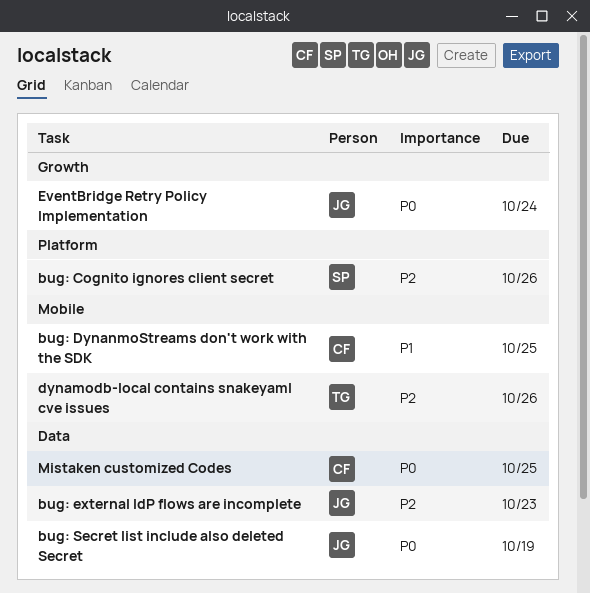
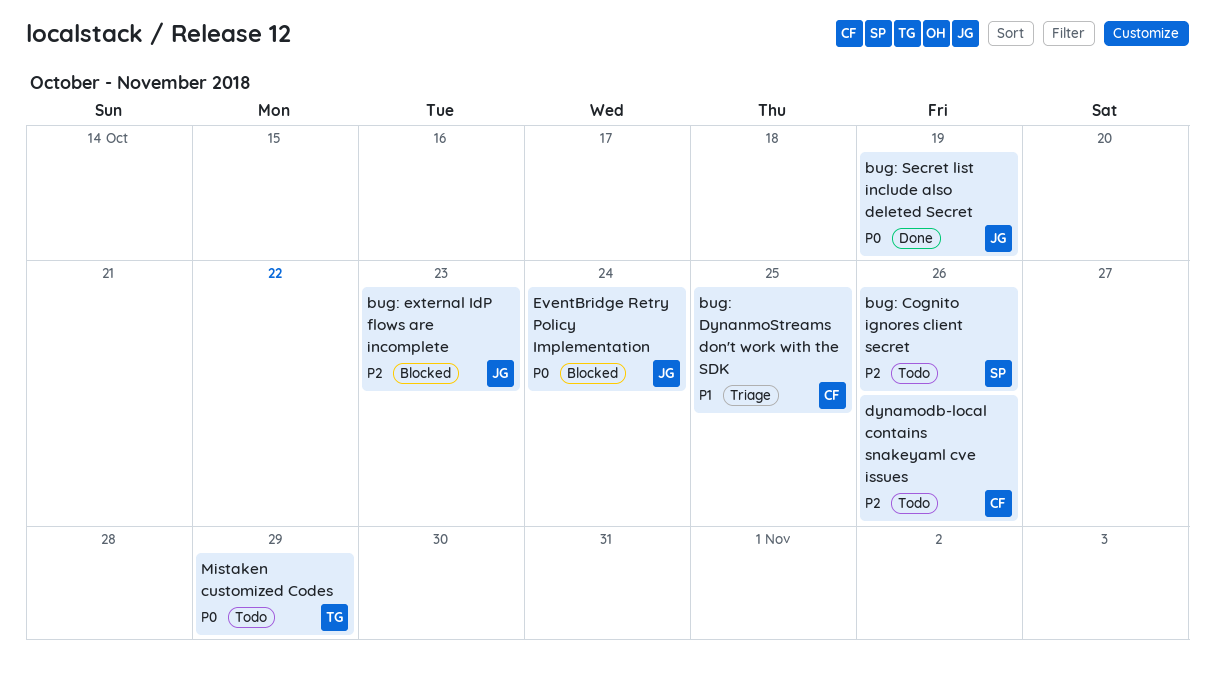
dynamodb-local contains snakeyaml cve issues, owner: TG -> CF
Mistaken customized Codes, owner: CF -> TG
Mistaken customized Codes, due: Oct 25 -> Oct 29

